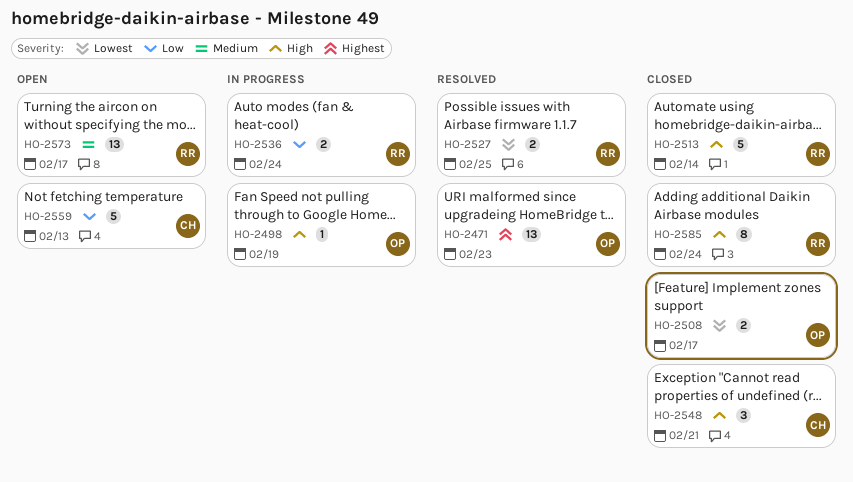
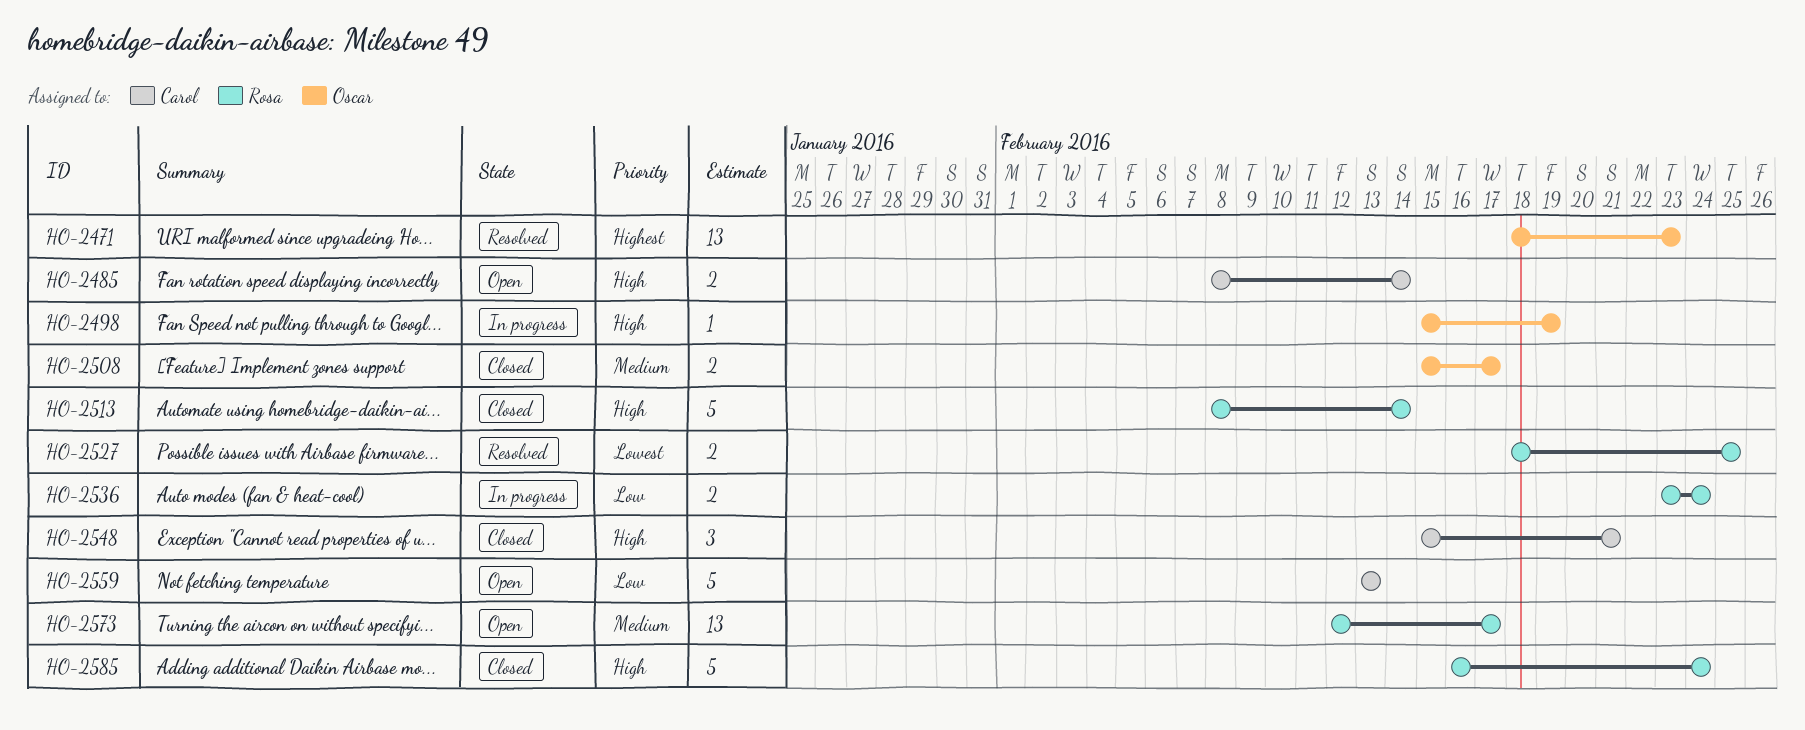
HO-2485: none -> present
HO-2508, priority: Lowest -> Medium
HO-2585, estimate: 8 -> 5

